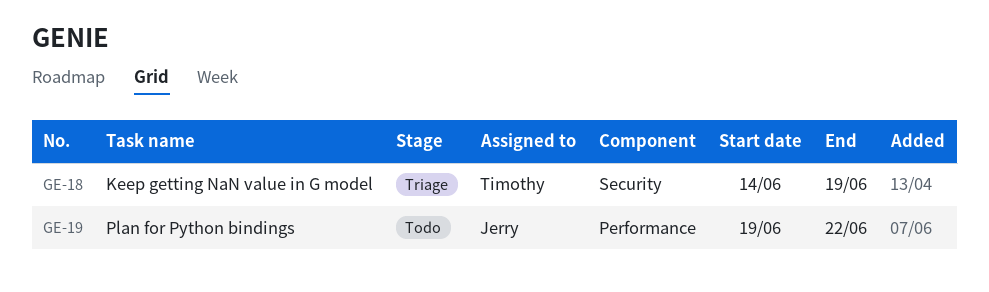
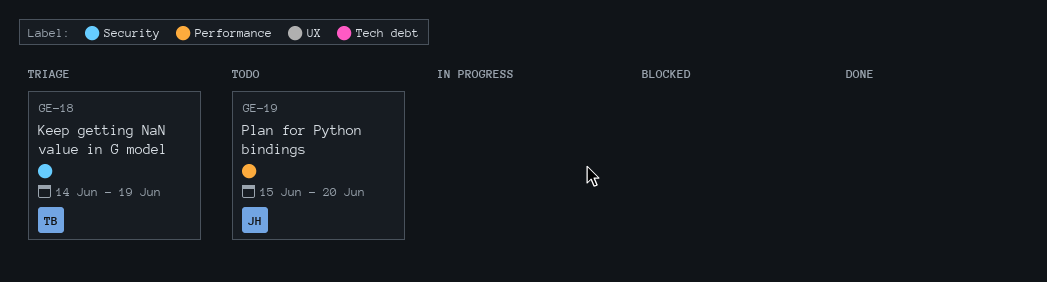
GE-19, start: Jun 19 -> Jun 15
GE-19, due: Jun 22 -> Jun 20

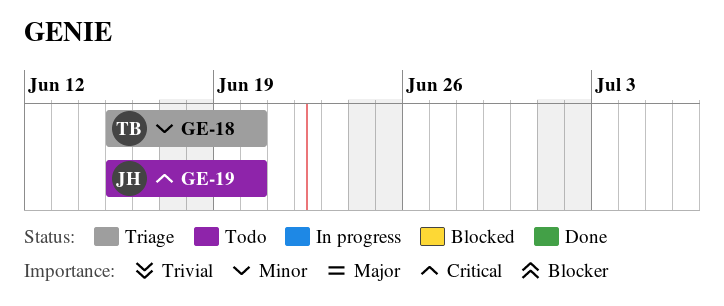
GE-18, start: Jun 14 -> Jun 15
GE-18, due: Jun 19 -> Jun 20

